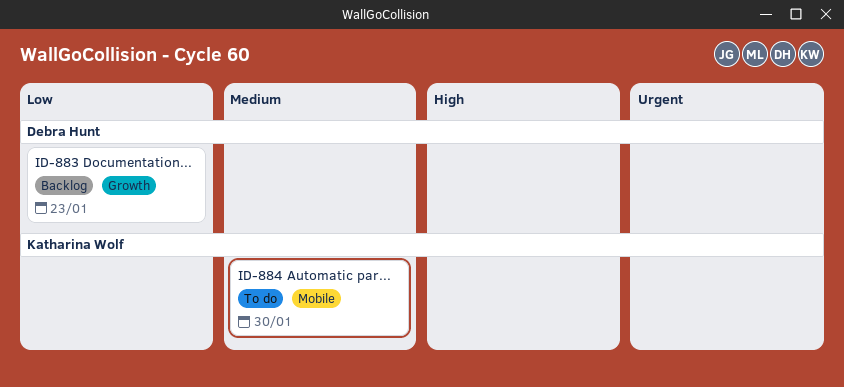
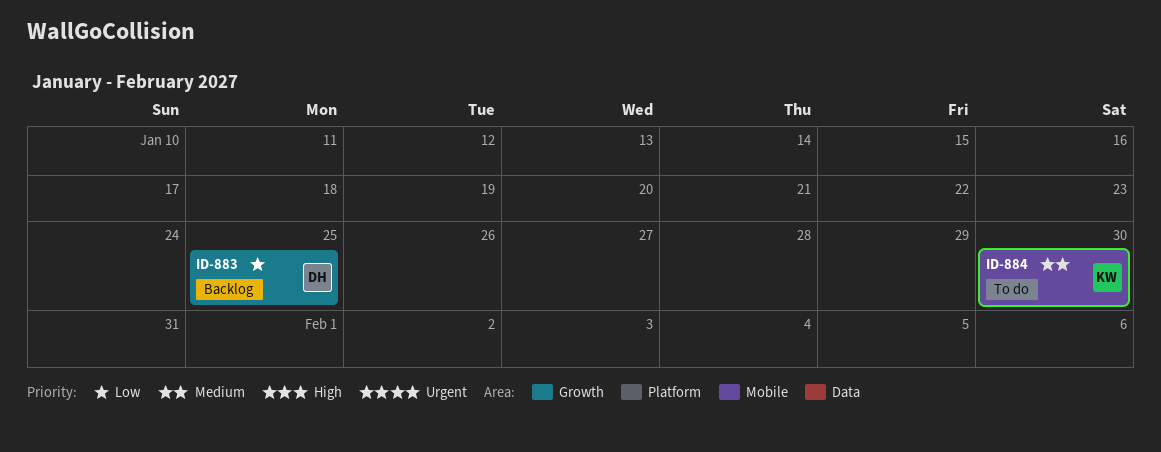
ID-883, due: Jan 23 -> Jan 25

